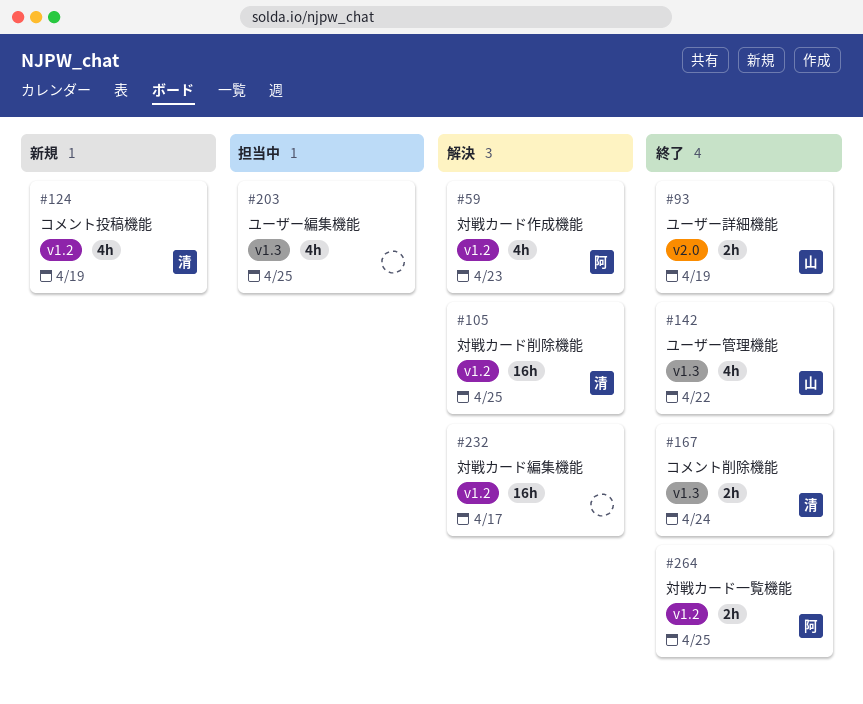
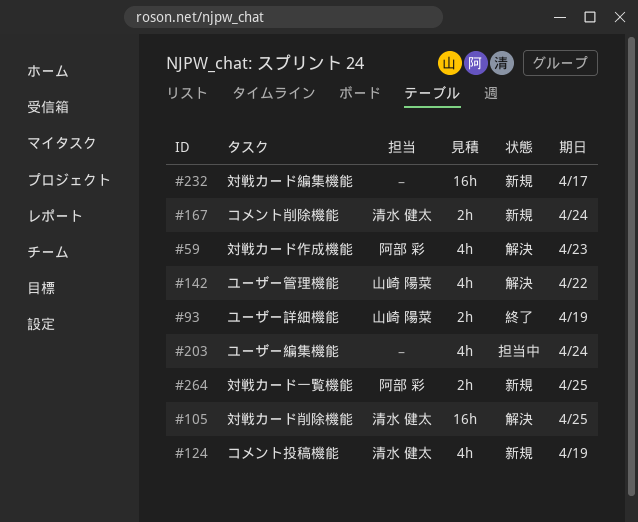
#142, status: 終了 -> 解決
#167, status: 終了 -> 新規
#203, due: Apr 25 -> Apr 24
#232, status: 解決 -> 新規
#264, status: 終了 -> 新規

